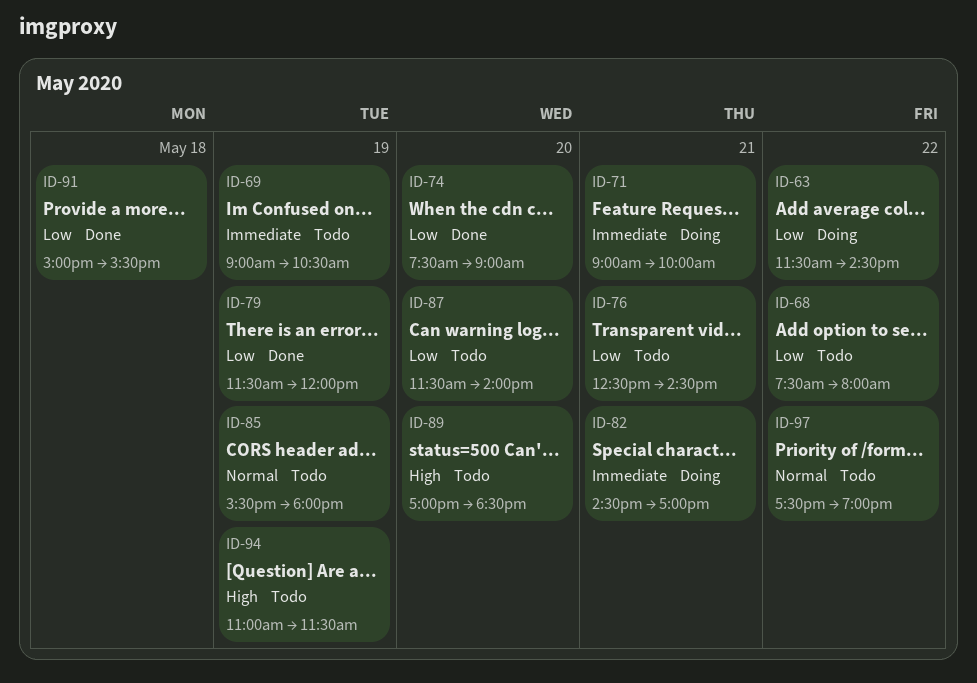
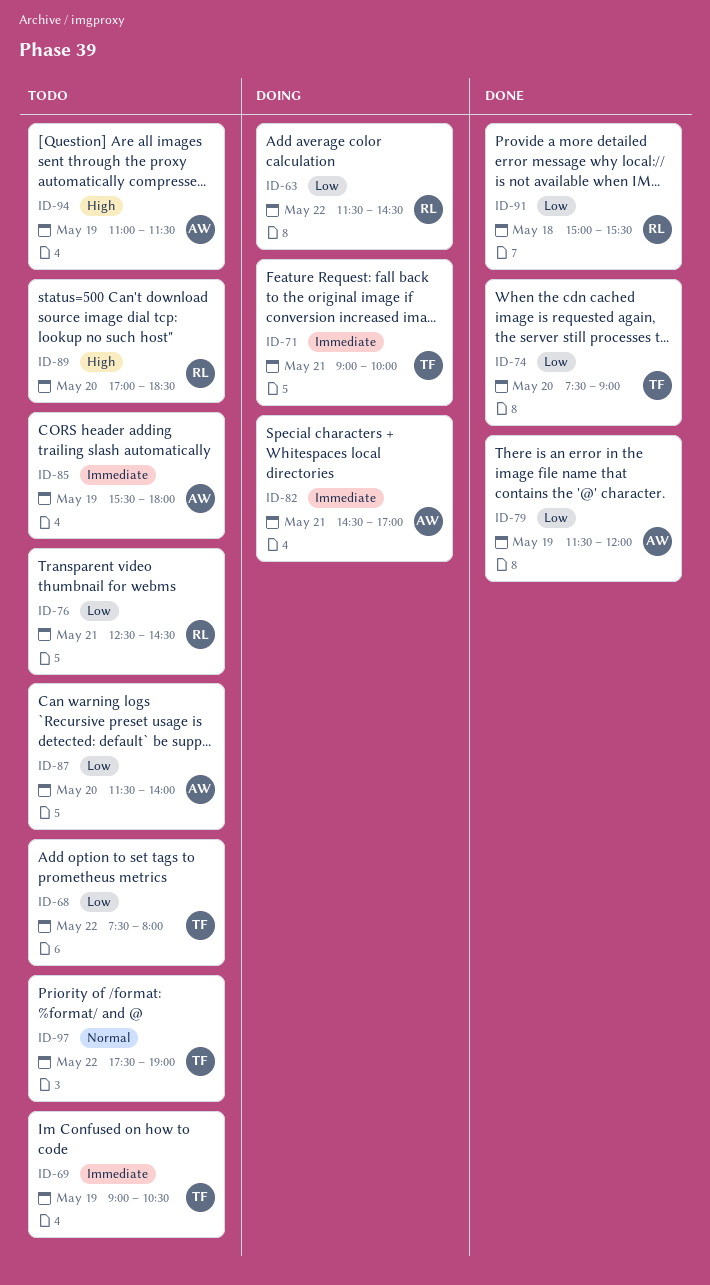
ID-85, priority: Normal -> Immediate

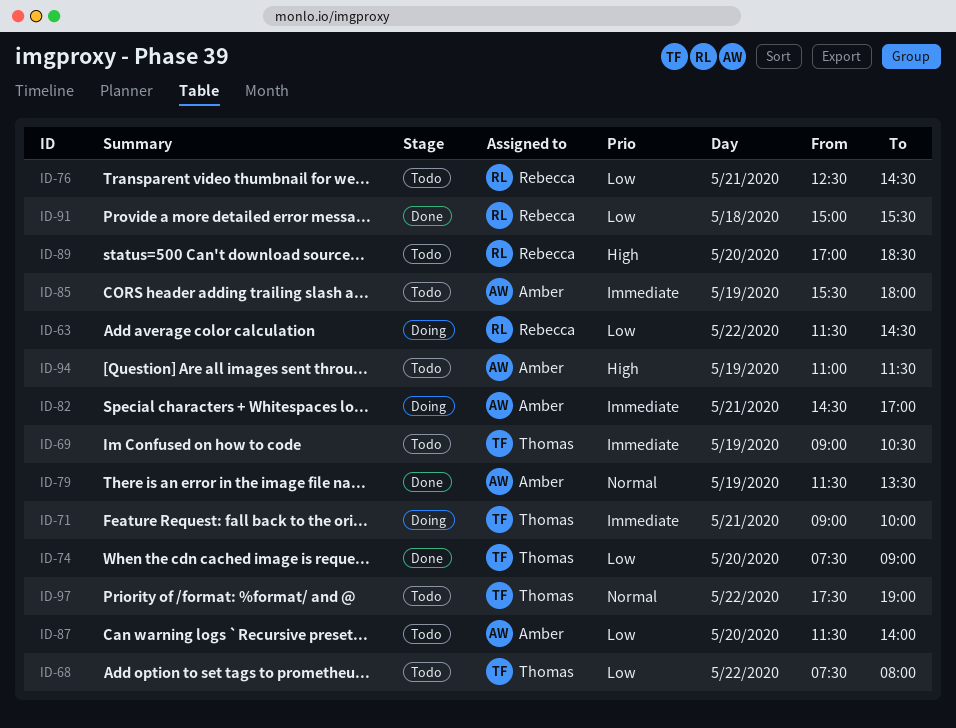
ID-79, priority: Low -> Normal
ID-79, ends: 12:00 -> 13:30

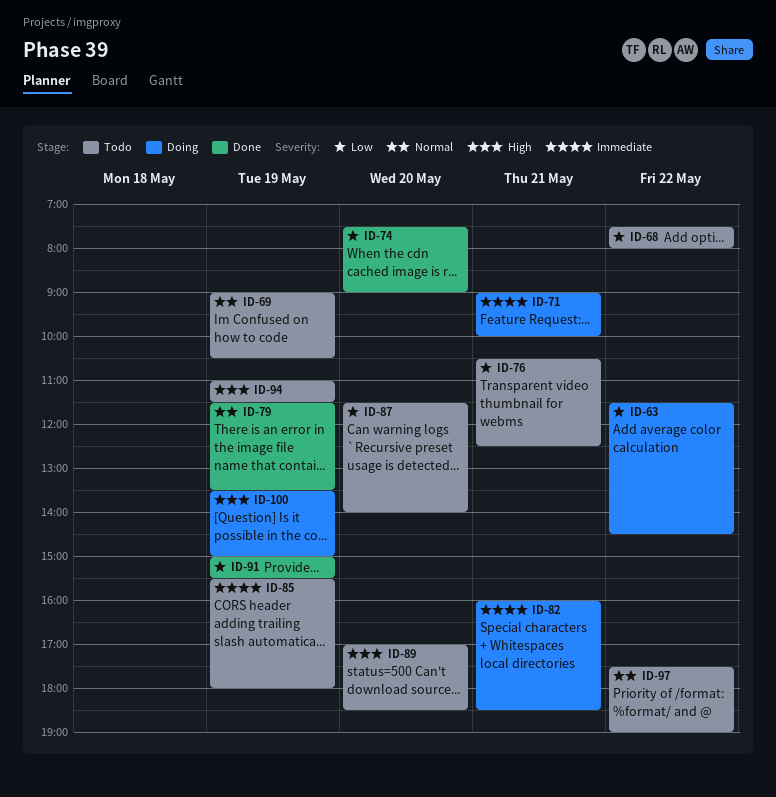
ID-69, priority: Immediate -> Normal
ID-76, begins: 12:30 -> 10:30
ID-76, ends: 14:30 -> 12:30
ID-82, begins: 14:30 -> 16:00
ID-82, ends: 17:00 -> 18:30
ID-91, day: May 18 -> May 19
ID-100: none -> present

